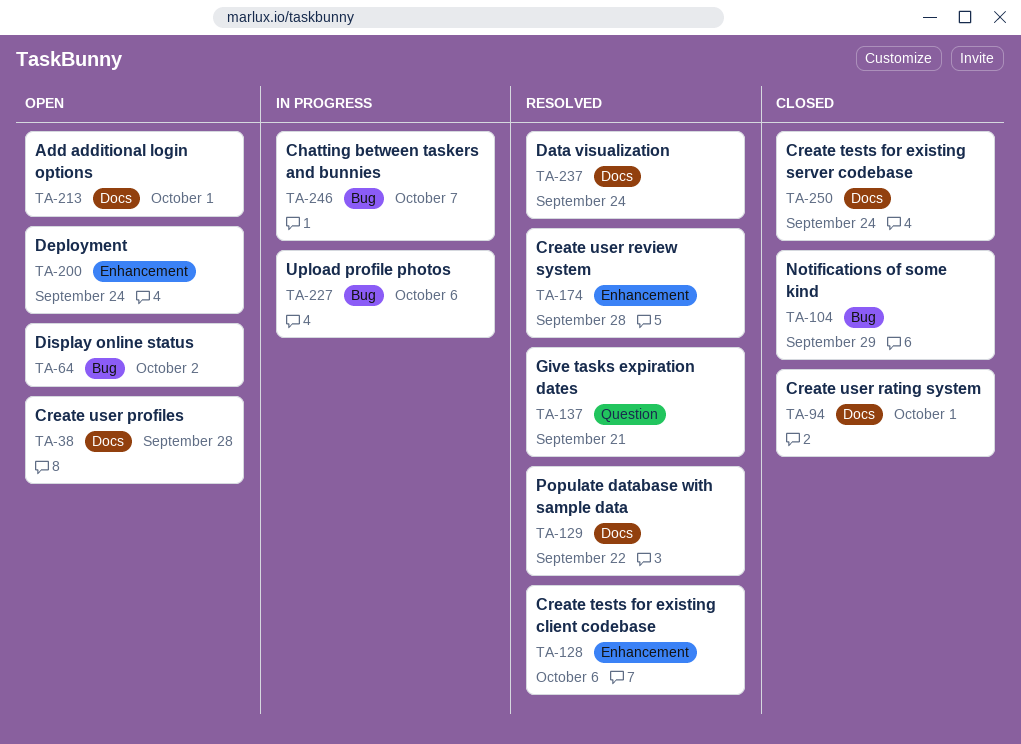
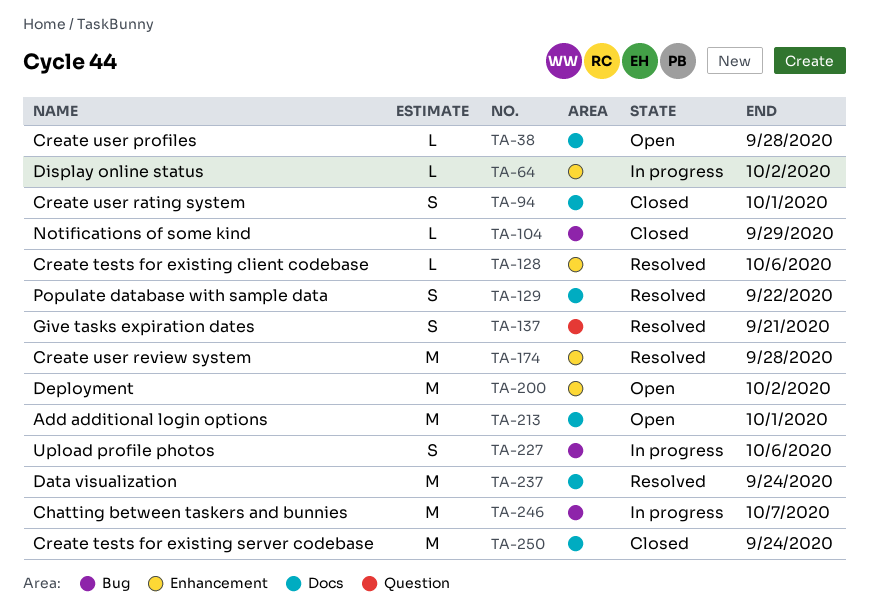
TA-64, status: Open -> In progress
TA-64, label: Bug -> Enhancement
TA-200, due: Sep 24 -> Oct 2

